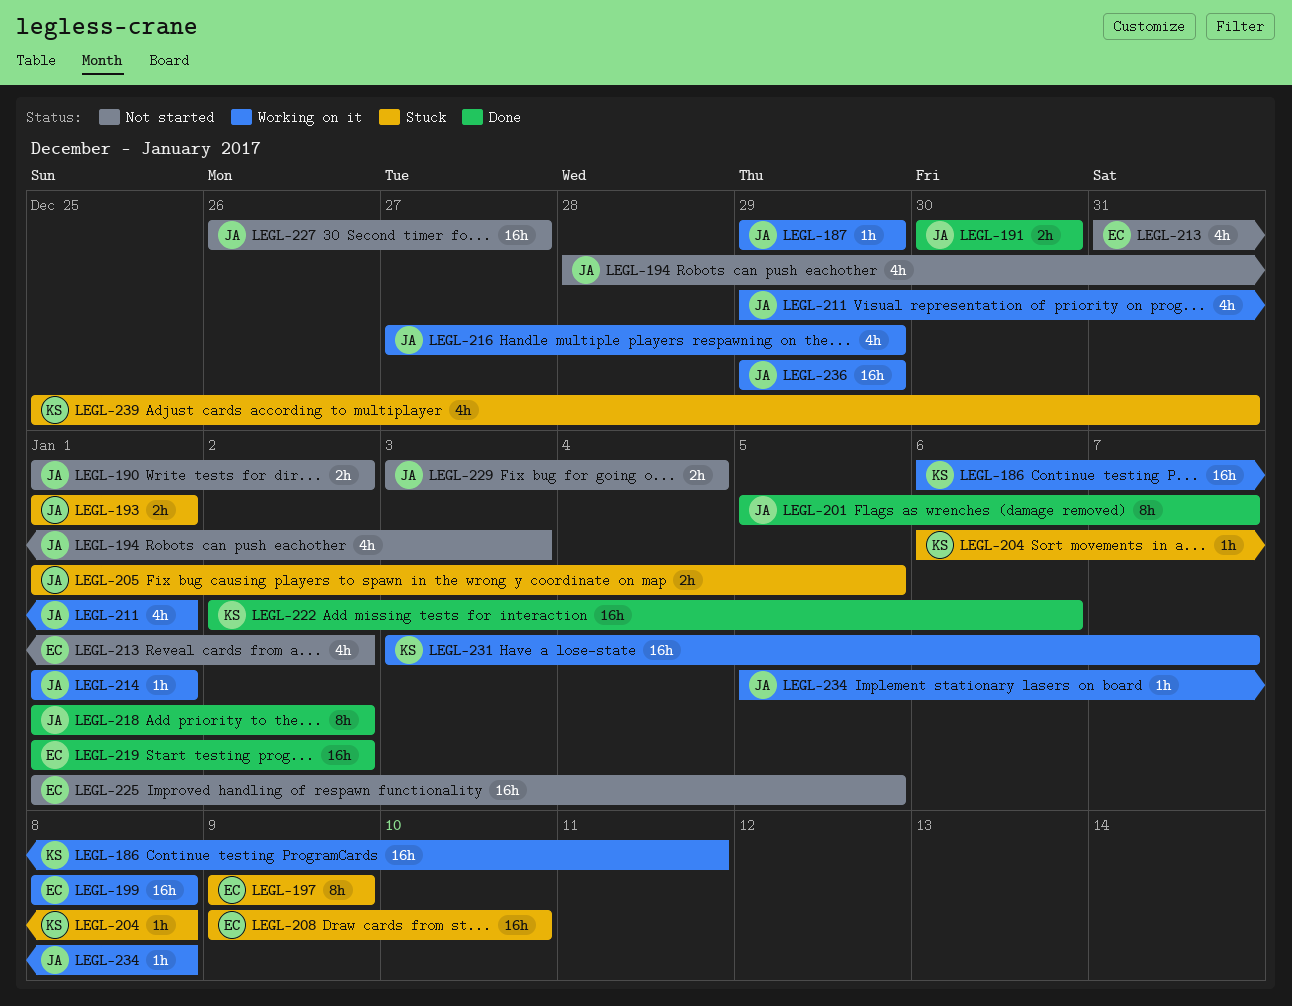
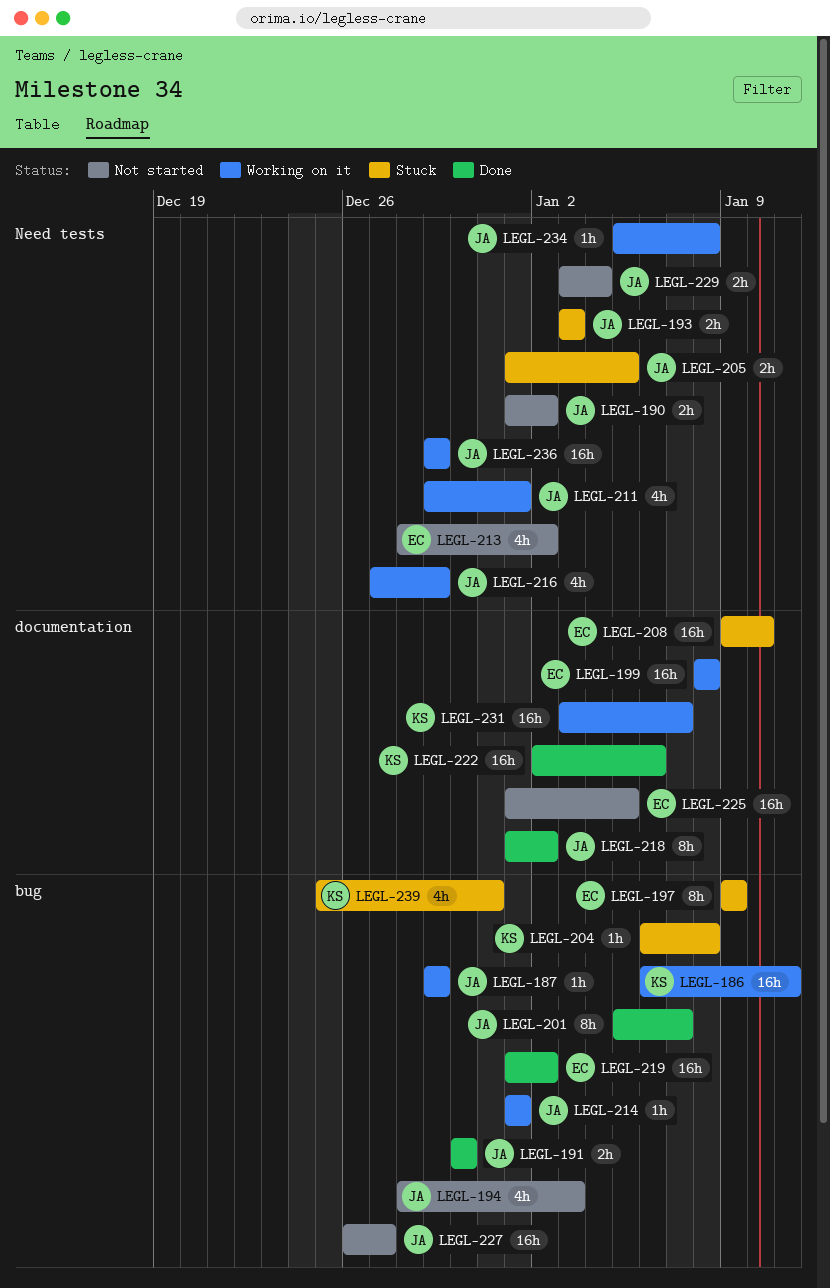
LEGL-193, start: Jan 1 -> Jan 3
LEGL-193, due: Jan 1 -> Jan 3
LEGL-213, start: Dec 31 -> Dec 28

